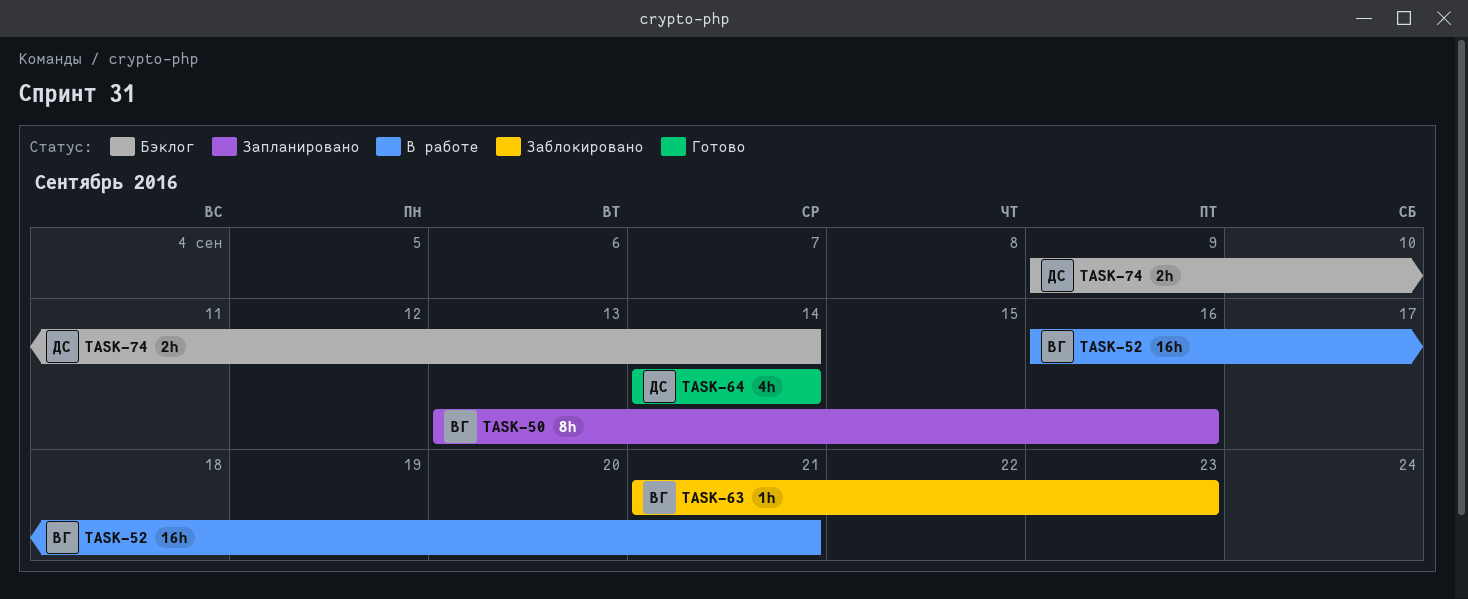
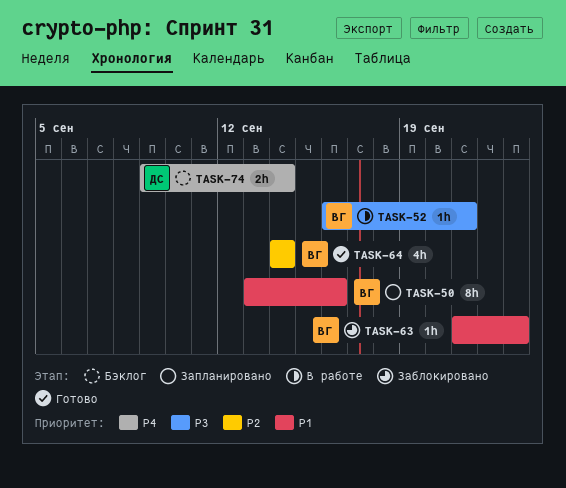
TASK-52, estimate: 16h -> 1h
TASK-64, owner: ДС -> ВГ

